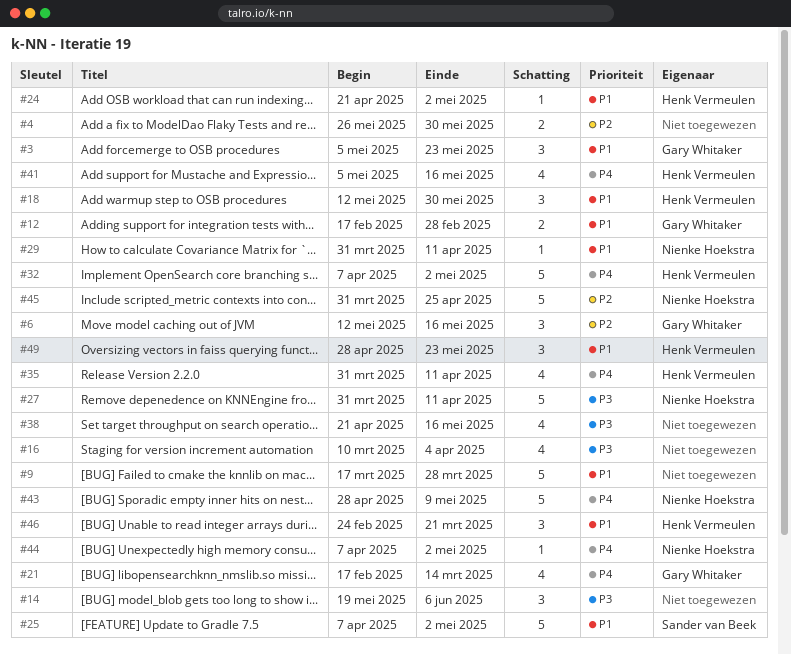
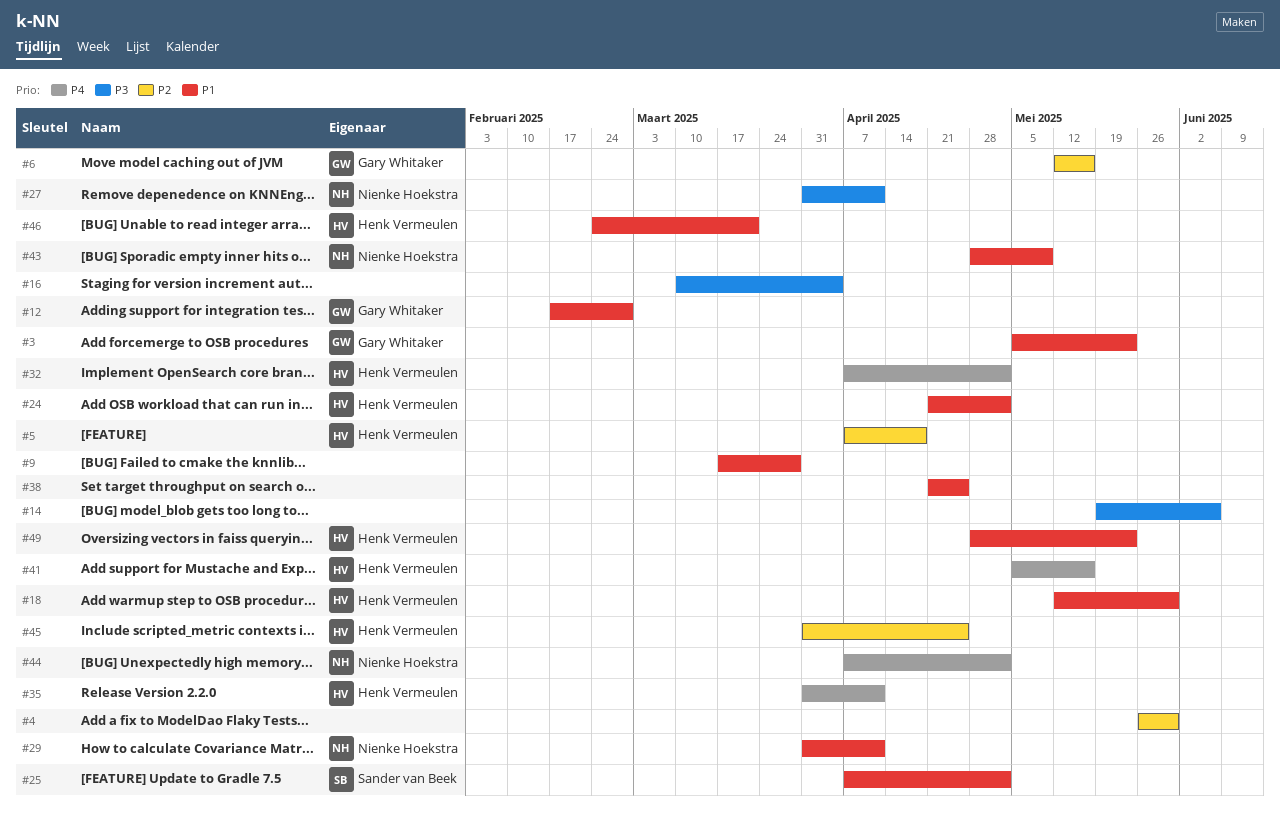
#5: none -> present
#21: present -> none
#38, priority: P3 -> P1
#38, due: May 16 -> Apr 25
#43, priority: P4 -> P1
#45, owner: Nienke Hoekstra -> Henk Vermeulen

